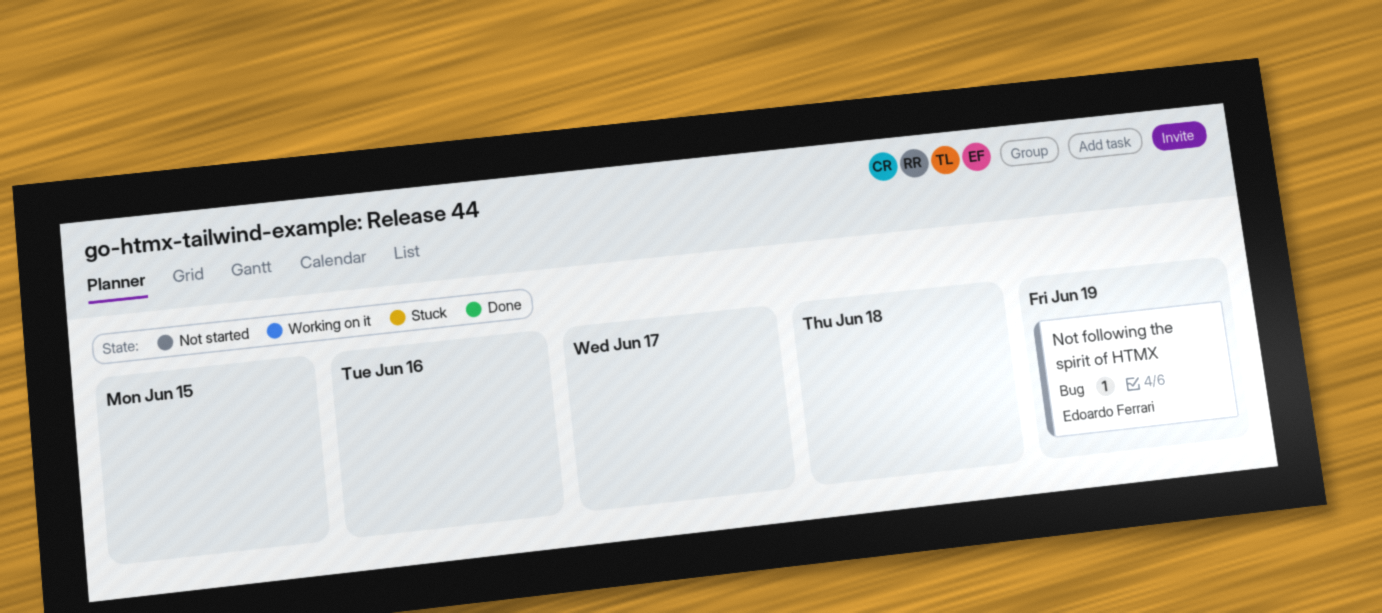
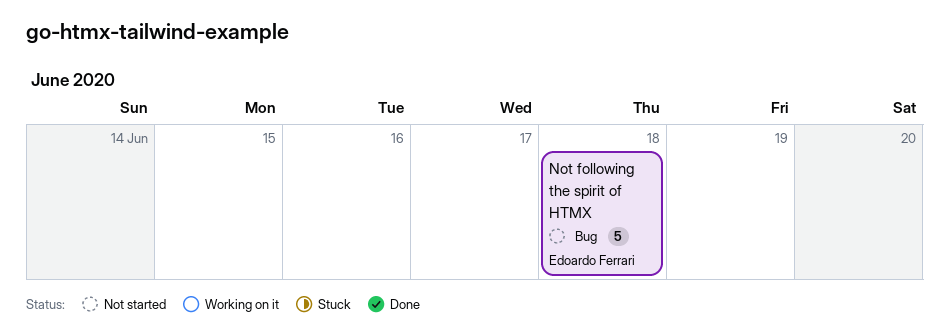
Not following the spirit of HTMX, estimate: 1 -> 5
Not following the spirit of HTMX, due: Jun 19 -> Jun 18

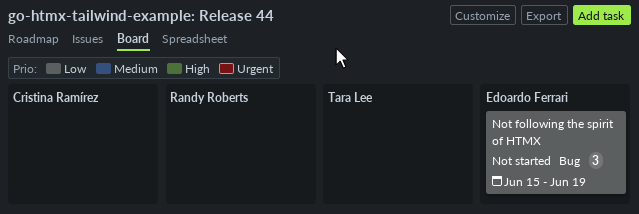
Not following the spirit of HTMX, estimate: 5 -> 3
Not following the spirit of HTMX, due: Jun 18 -> Jun 19

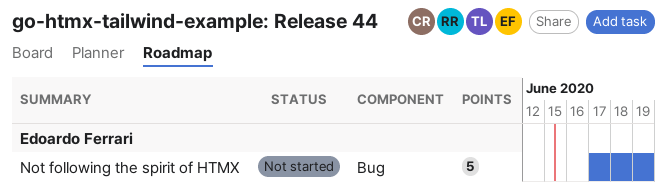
Not following the spirit of HTMX, estimate: 3 -> 5
Not following the spirit of HTMX, start: Jun 15 -> Jun 17

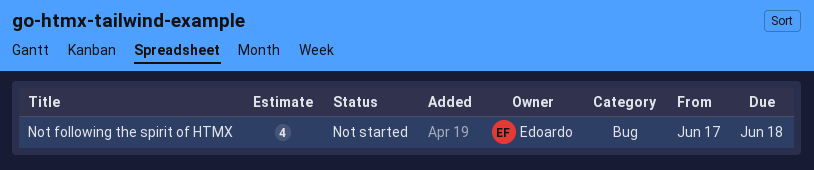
Not following the spirit of HTMX, estimate: 5 -> 4
Not following the spirit of HTMX, due: Jun 19 -> Jun 18

